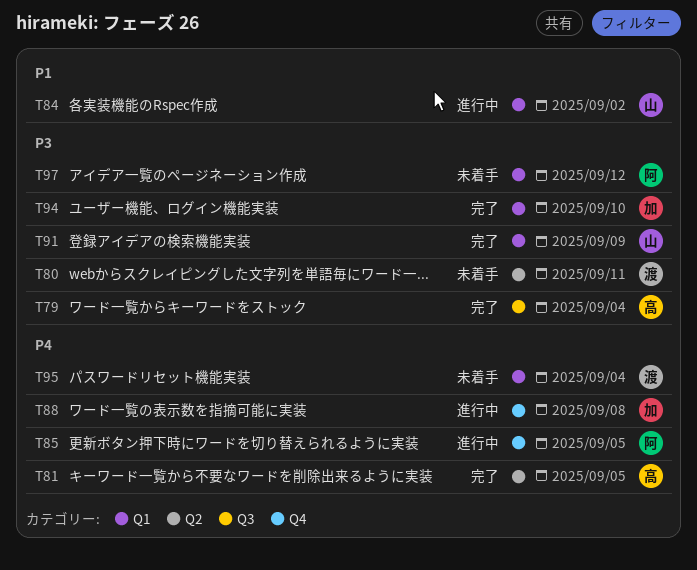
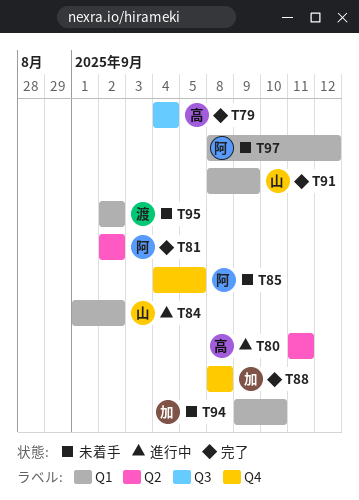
T80, status: 未着手 -> 進行中
T80, owner: 渡 -> 高
T81, owner: 高 -> 阿
T81, due: Sep 5 -> Sep 2
T85, status: 進行中 -> 未着手
T88, status: 進行中 -> 完了
T94, status: 完了 -> 未着手
T95, due: Sep 4 -> Sep 2

